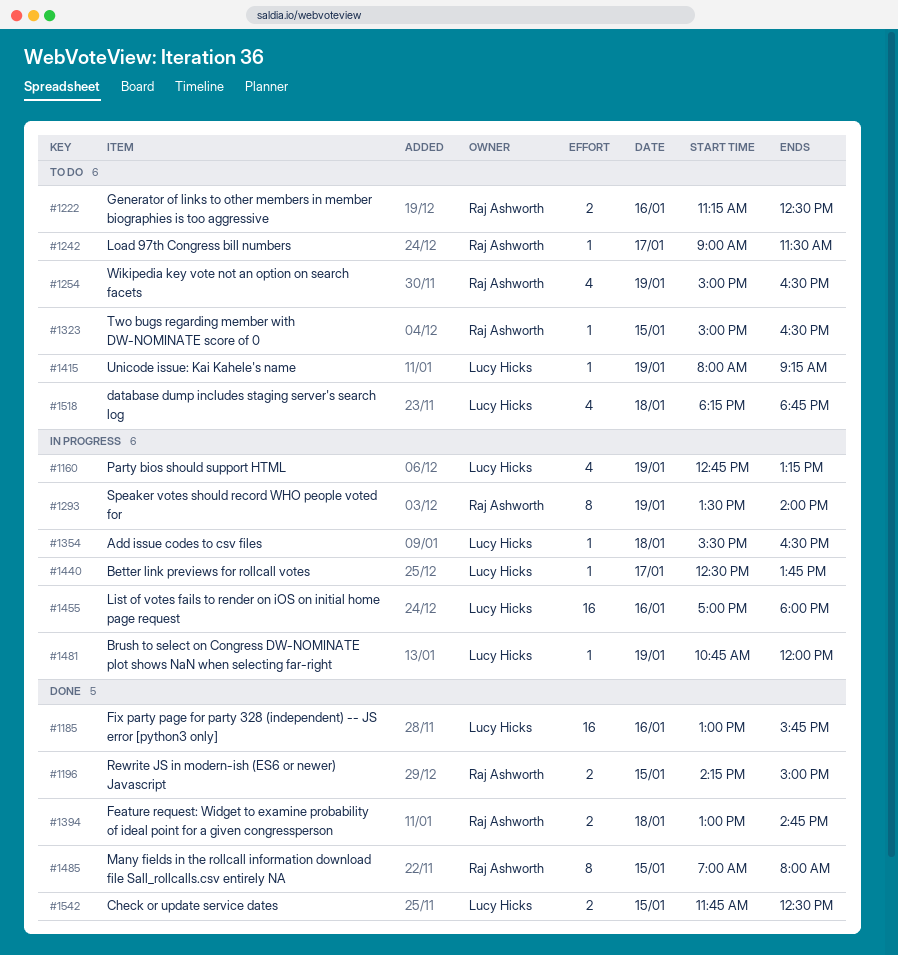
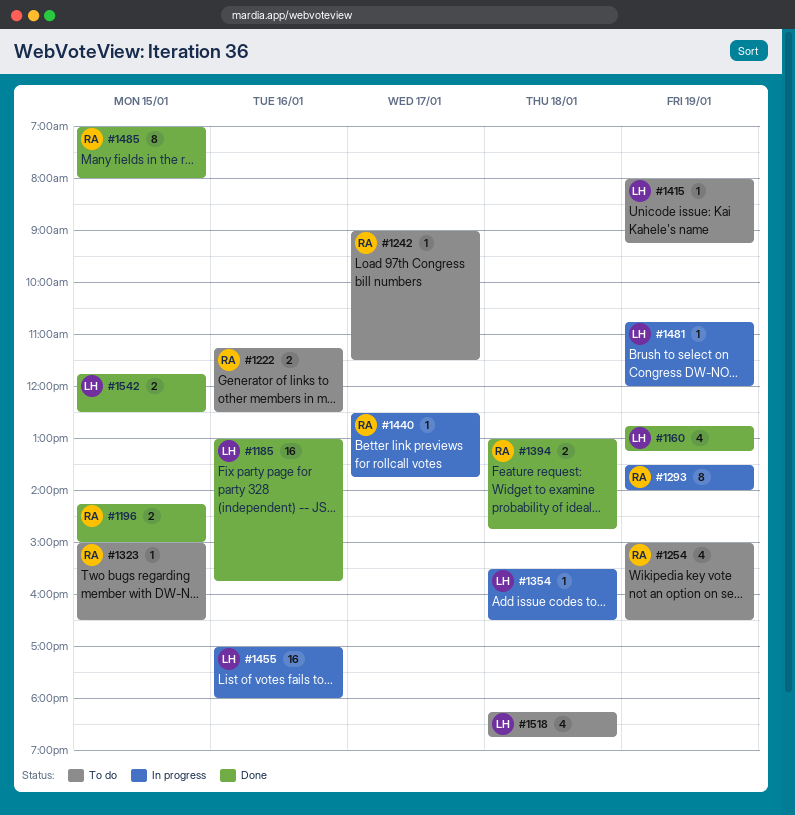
#1160, status: In progress -> Done
#1440, owner: Lucy Hicks -> Raj Ashworth

